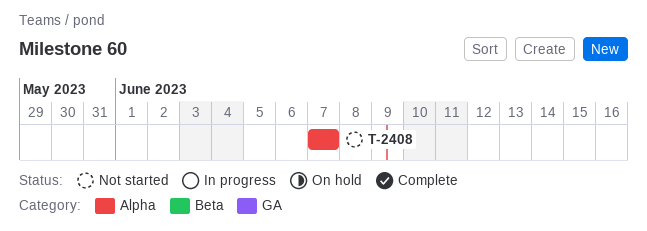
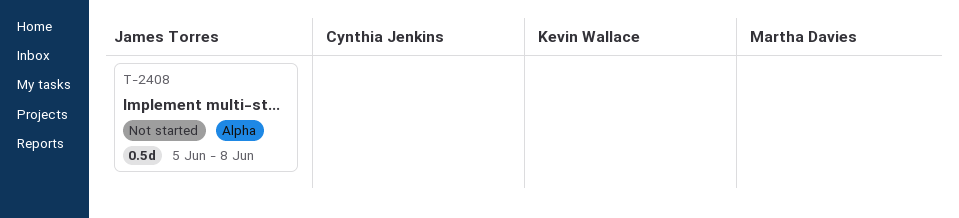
T-2408, start: Jun 7 -> Jun 5
T-2408, due: Jun 7 -> Jun 8

